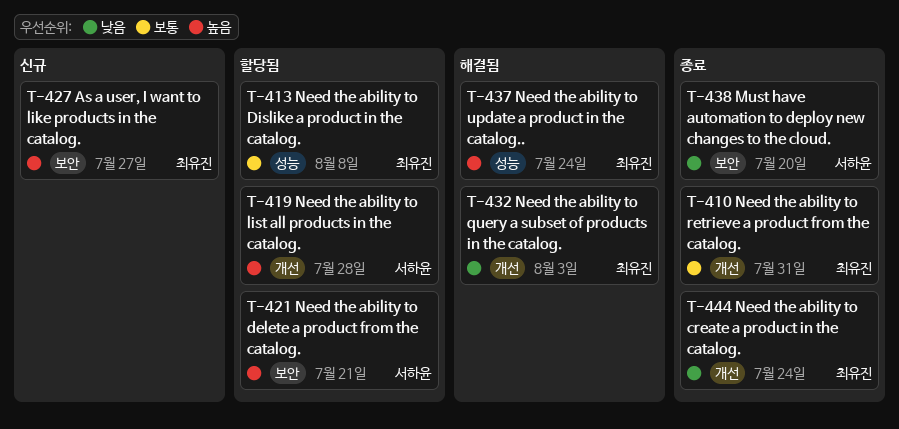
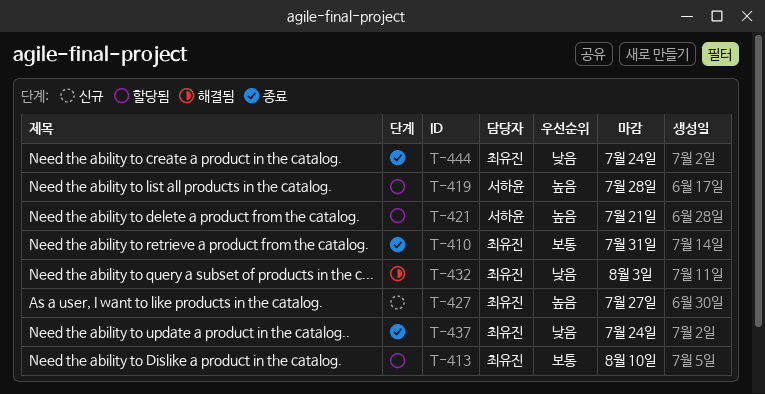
T-413, due: Aug 8 -> Aug 10
T-437, status: 해결됨 -> 종료
T-437, priority: 높음 -> 낮음
T-438: present -> none

